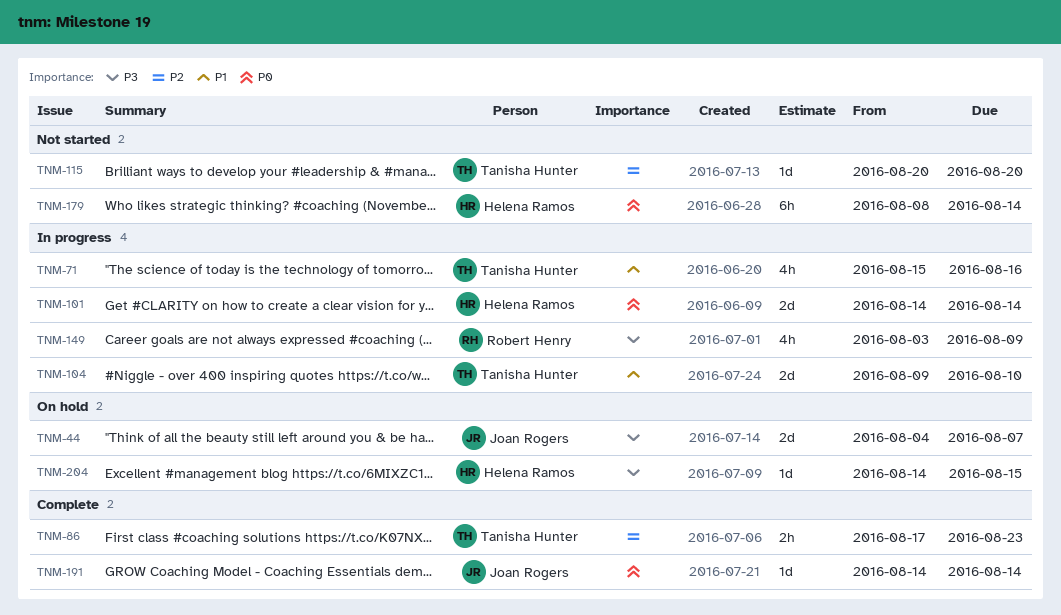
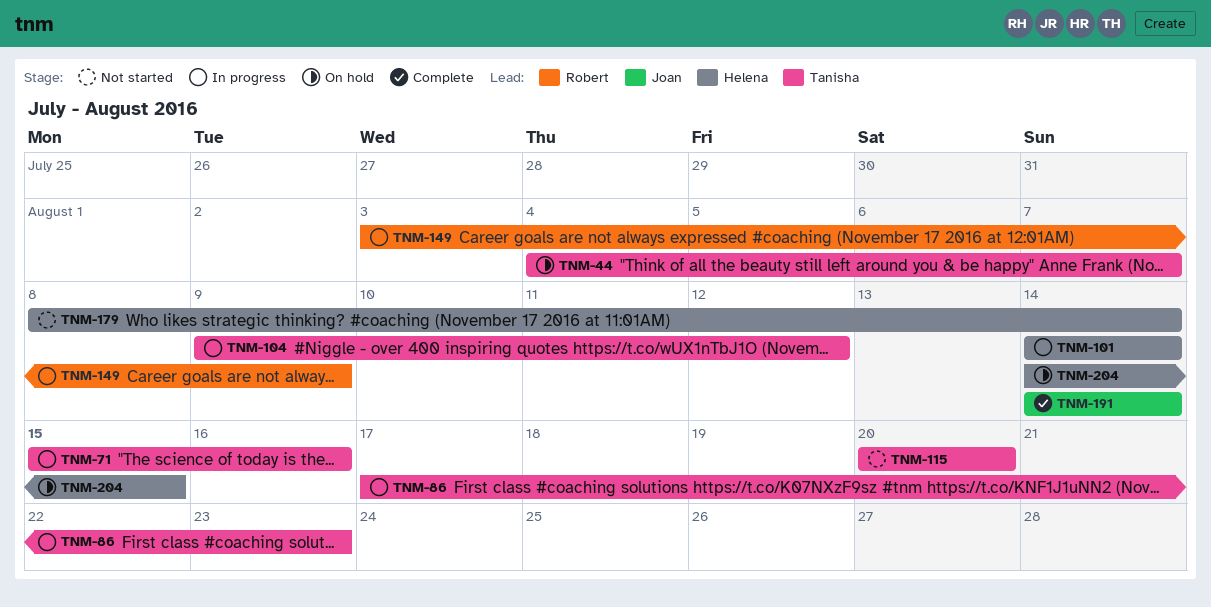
TNM-44, owner: Joan Rogers -> Tanisha Hunter
TNM-86, status: Complete -> In progress
TNM-104, due: Aug 10 -> Aug 12

